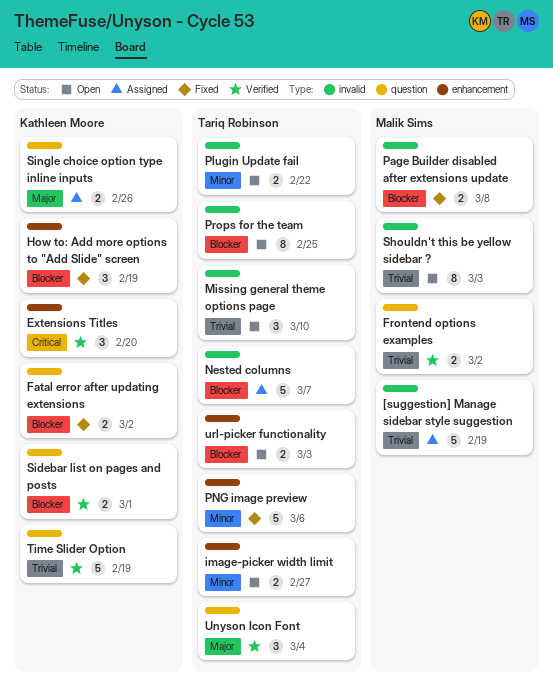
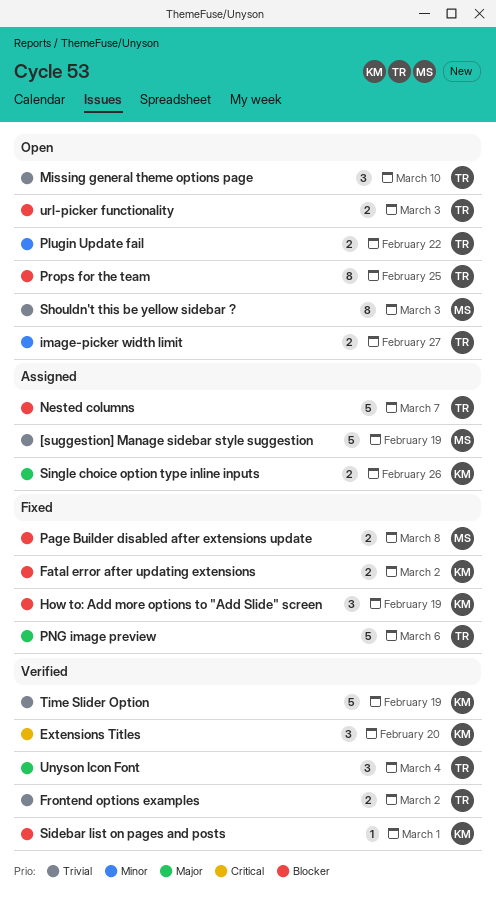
Frontend options examples, owner: Malik Sims -> Tariq Robinson
PNG image preview, priority: Minor -> Major
Sidebar list on pages and posts, estimate: 2 -> 1

